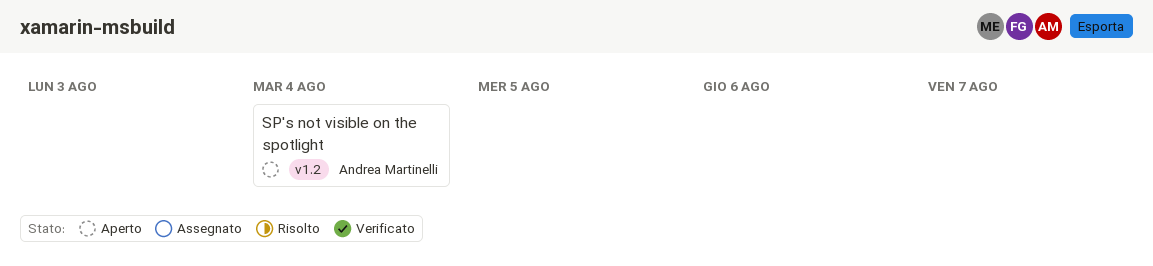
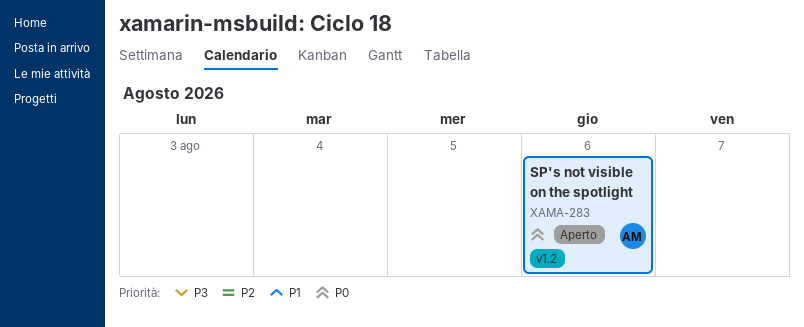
SP's not visible on the spotlight, due: Aug 4 -> Aug 6

